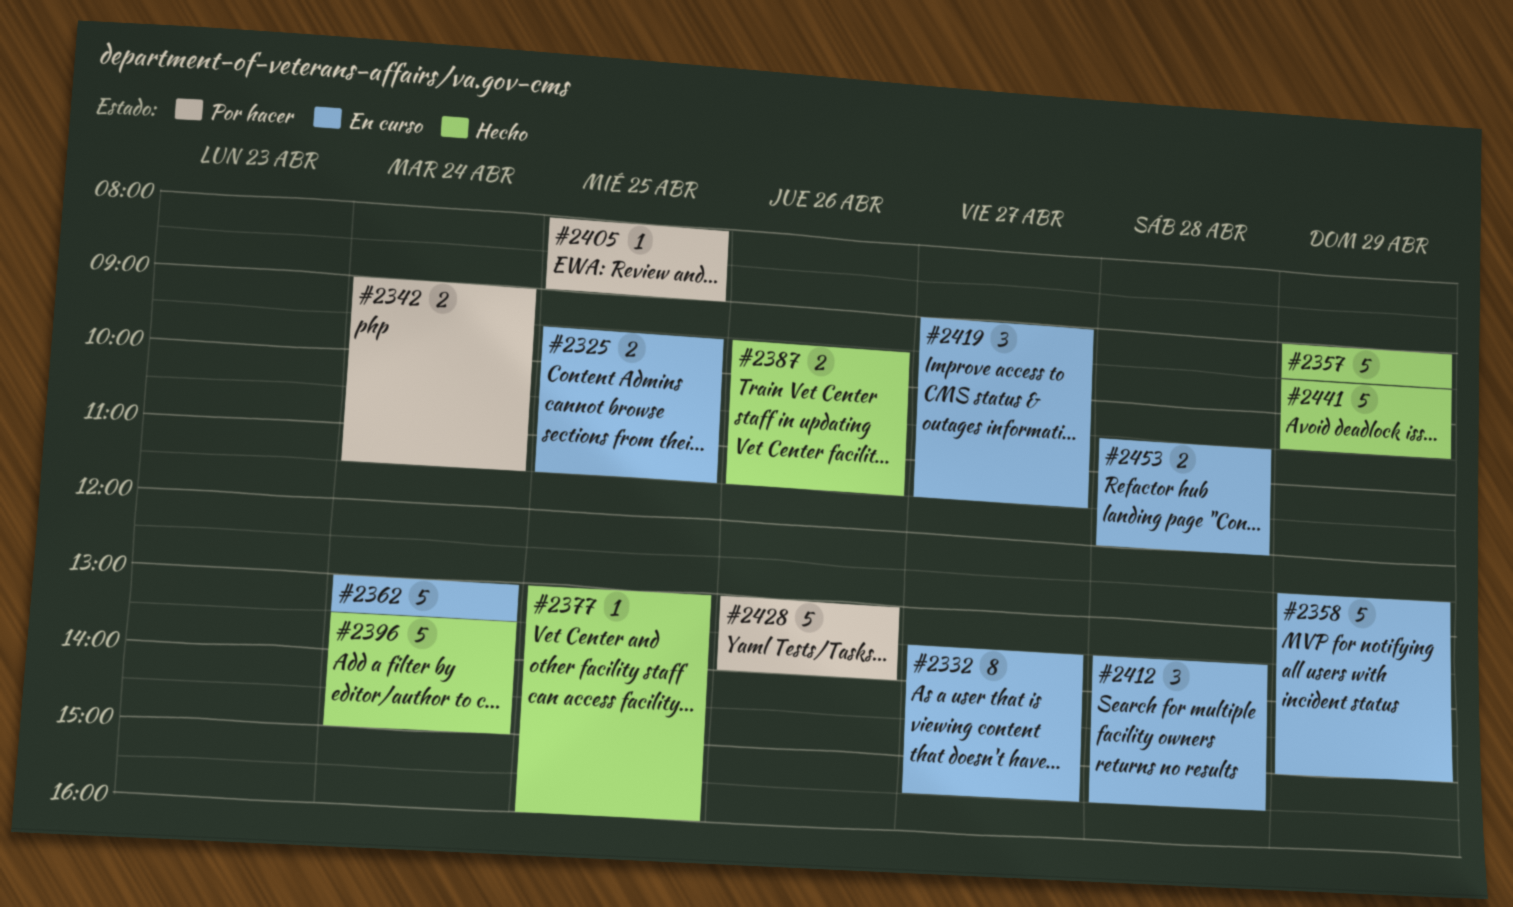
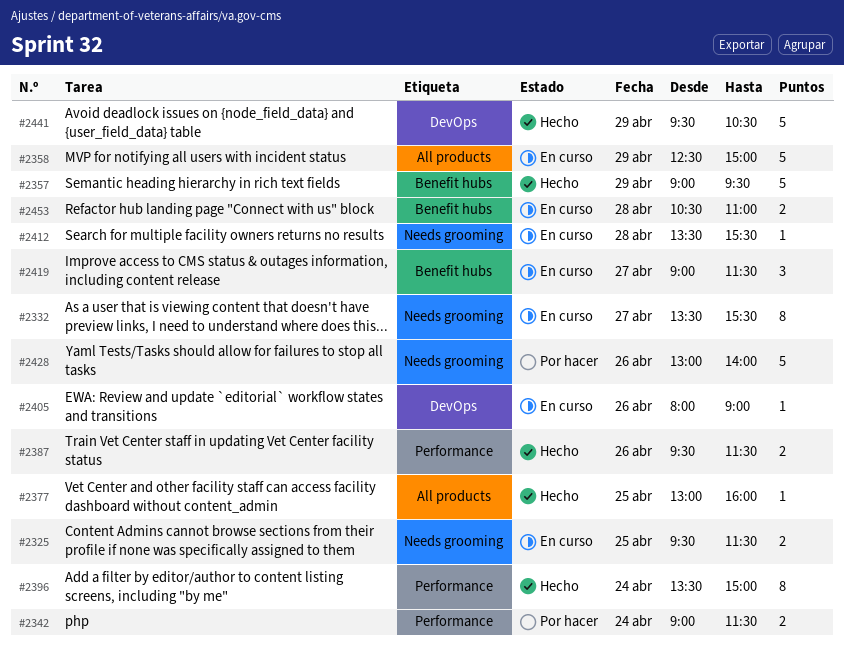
#2362: present -> none
#2396, estimate: 5 -> 8
#2405, status: Por hacer -> En curso
#2405, day: Apr 25 -> Apr 26
#2412, estimate: 3 -> 1
#2453, ends: 12:00 -> 11:00

